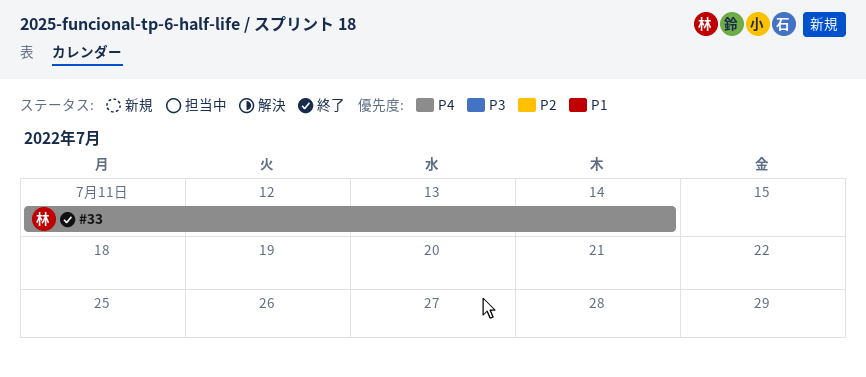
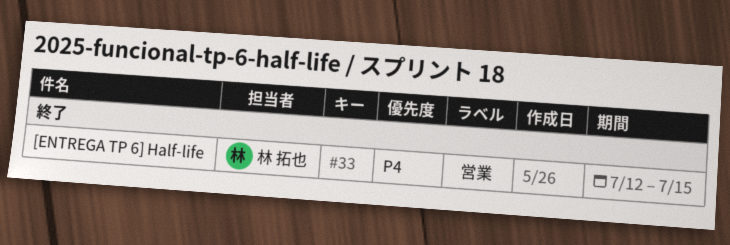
#33, start: Jul 11 -> Jul 12
#33, due: Jul 14 -> Jul 15

